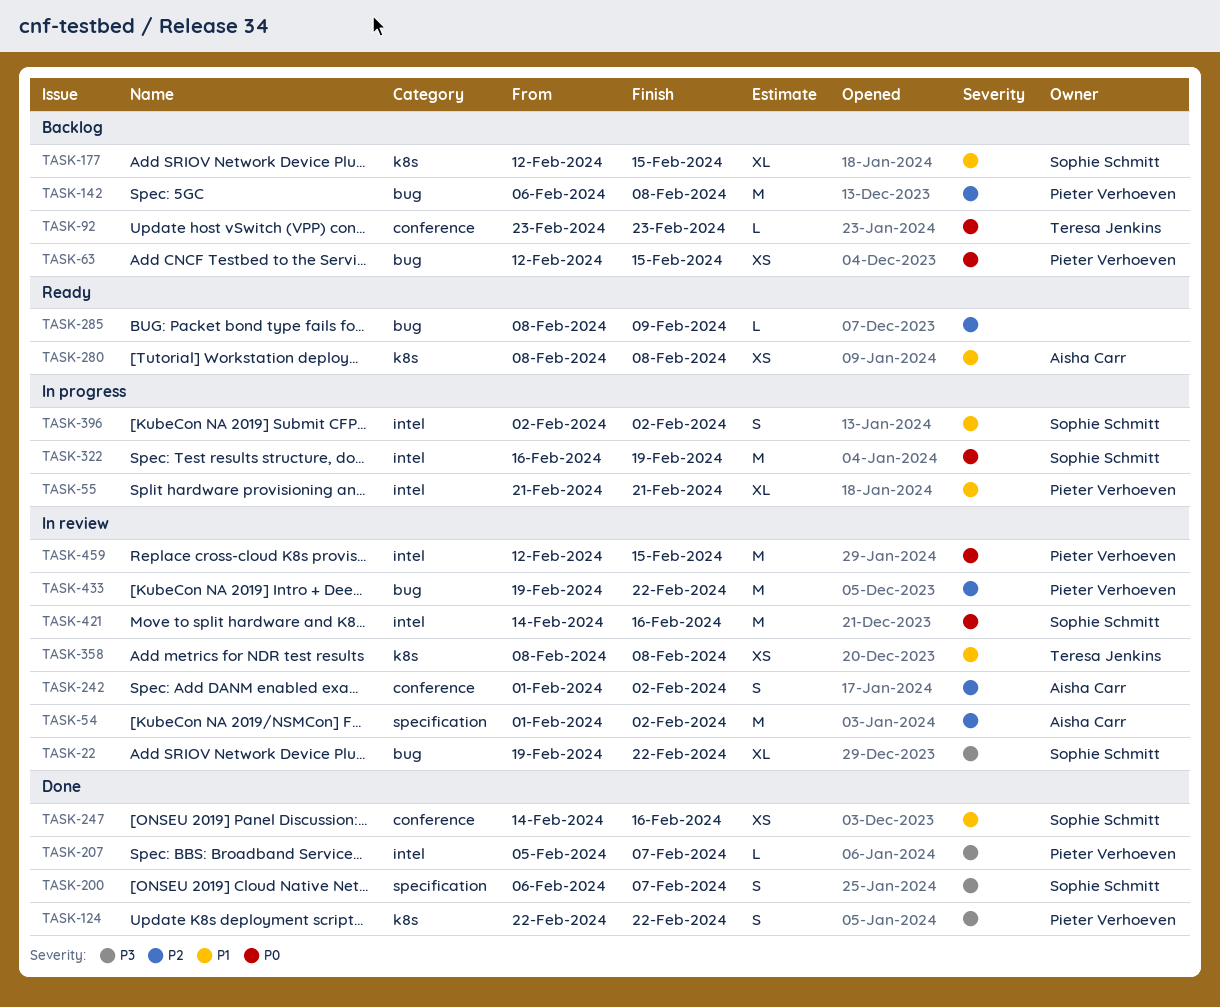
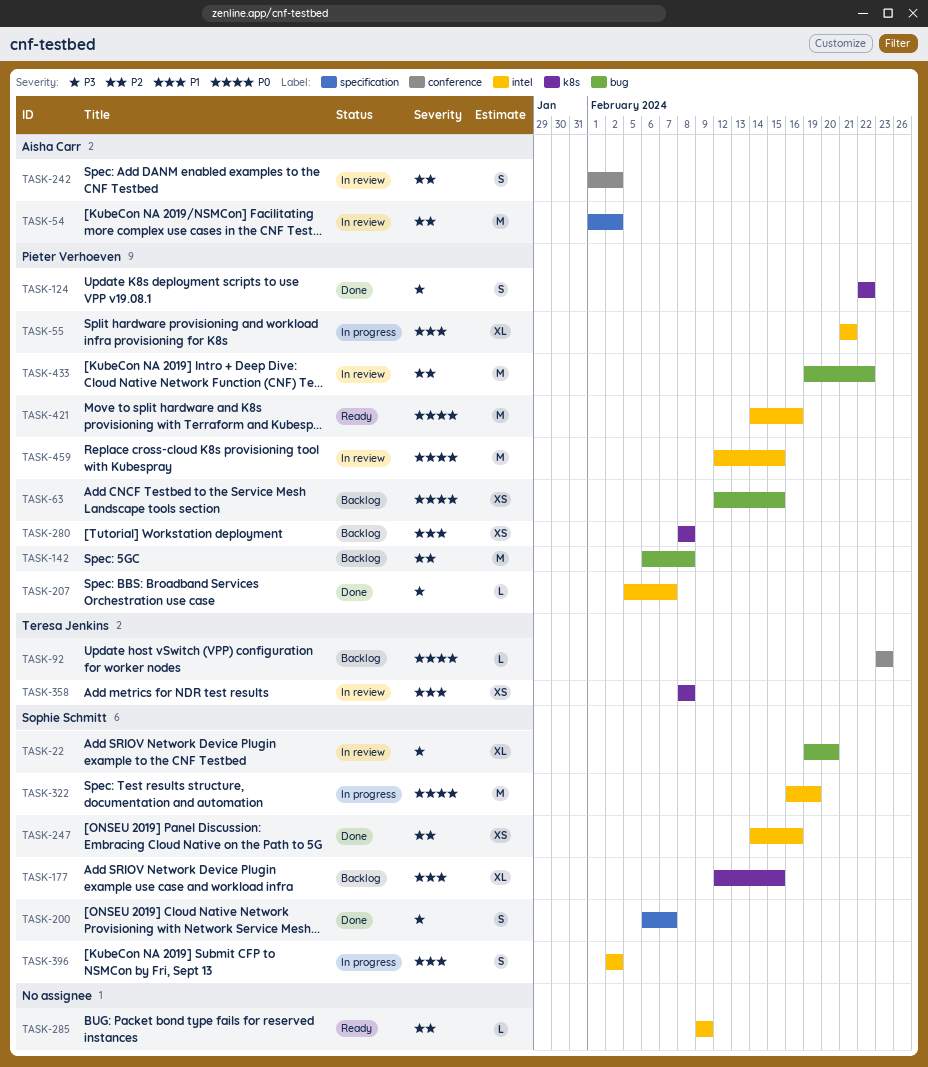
TASK-22, due: Feb 22 -> Feb 20
TASK-247, priority: P1 -> P2
TASK-247, label: conference -> intel
TASK-280, status: Ready -> Backlog
TASK-280, owner: Aisha Carr -> Pieter Verhoeven
TASK-285, label: bug -> intel
TASK-285, start: Feb 8 -> Feb 9
TASK-421, status: In review -> Ready
TASK-421, owner: Sophie Schmitt -> Pieter Verhoeven

